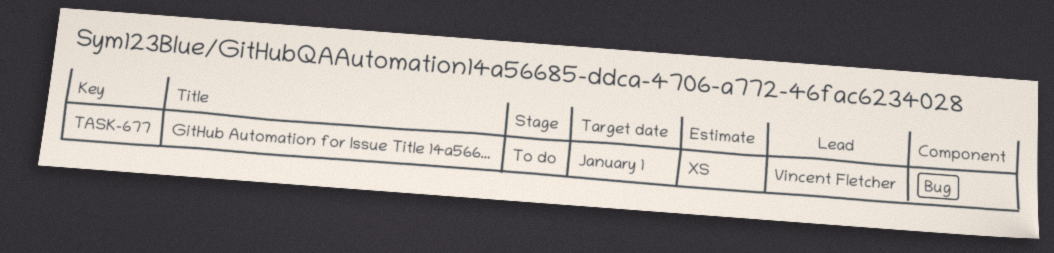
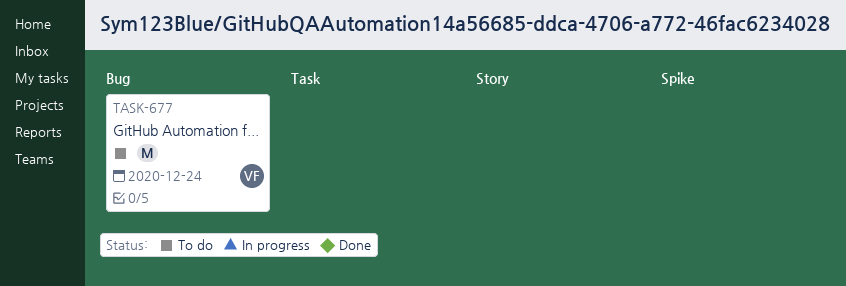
TASK-677, estimate: XS -> M
TASK-677, due: Jan 1 -> Dec 24

